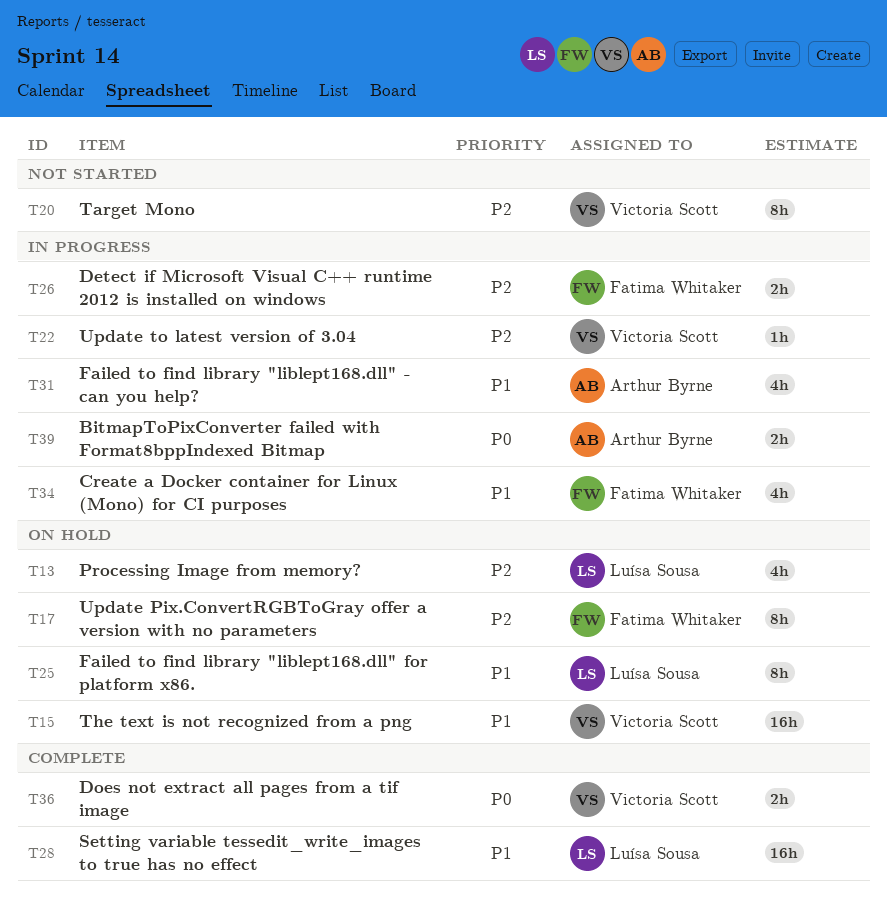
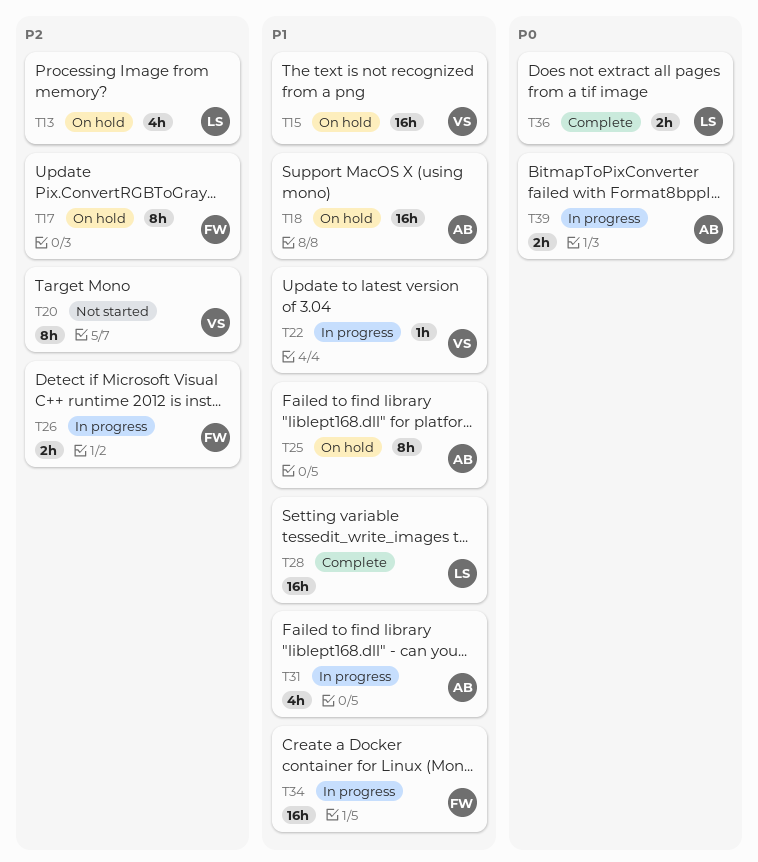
T18: none -> present
T22, priority: P2 -> P1
T25, owner: Luísa Sousa -> Arthur Byrne
T34, estimate: 4h -> 16h
T36, owner: Victoria Scott -> Luísa Sousa

